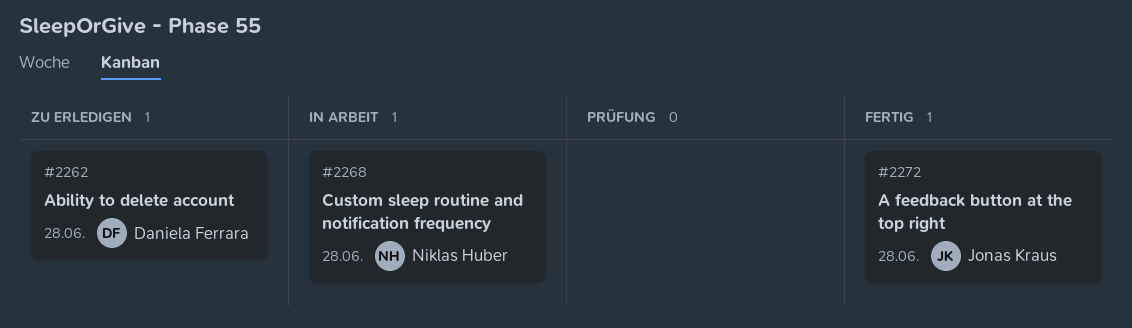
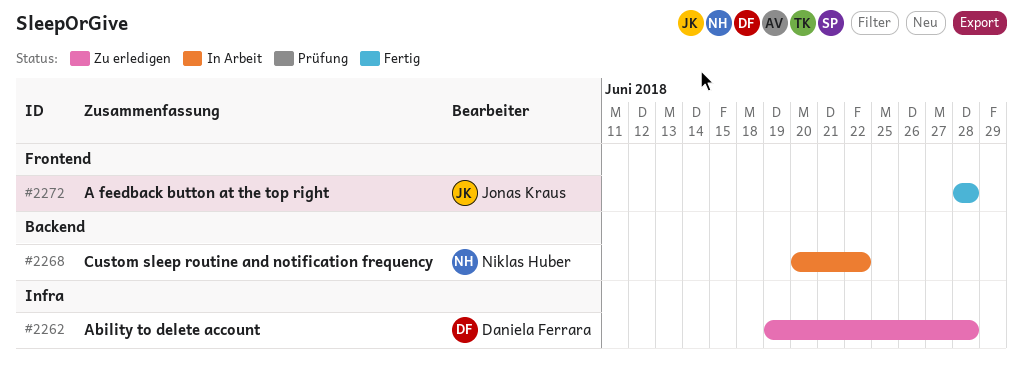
#2268, due: Jun 28 -> Jun 22

